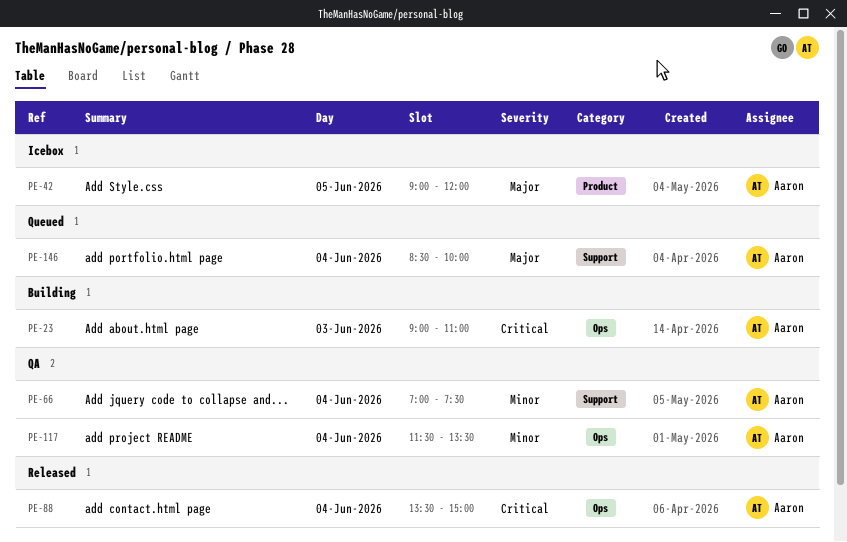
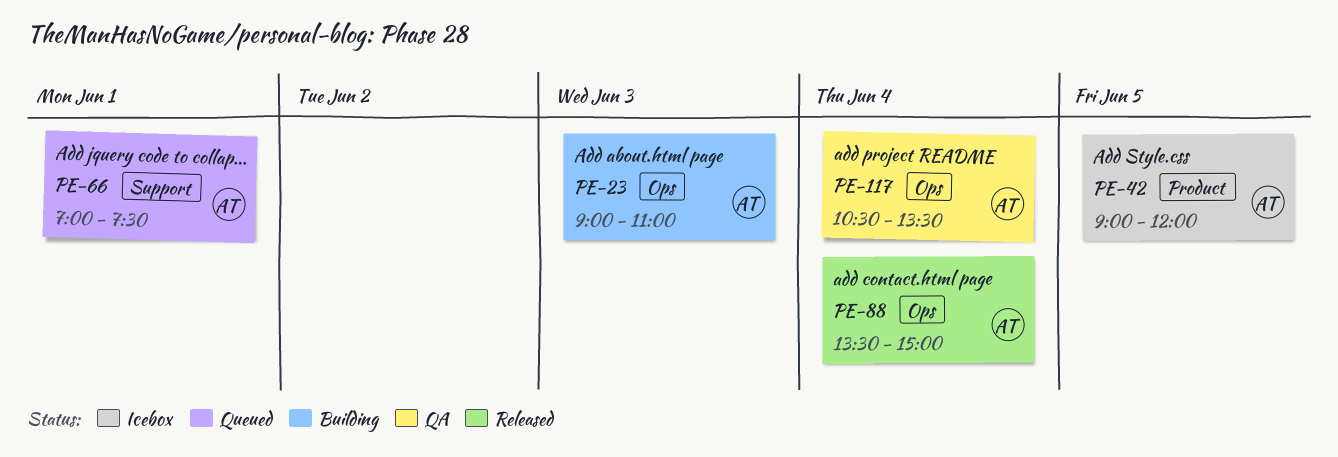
PE-66, status: QA -> Queued
PE-66, day: Jun 4 -> Jun 1
PE-117, begins: 11:30 -> 10:30
PE-146: present -> none

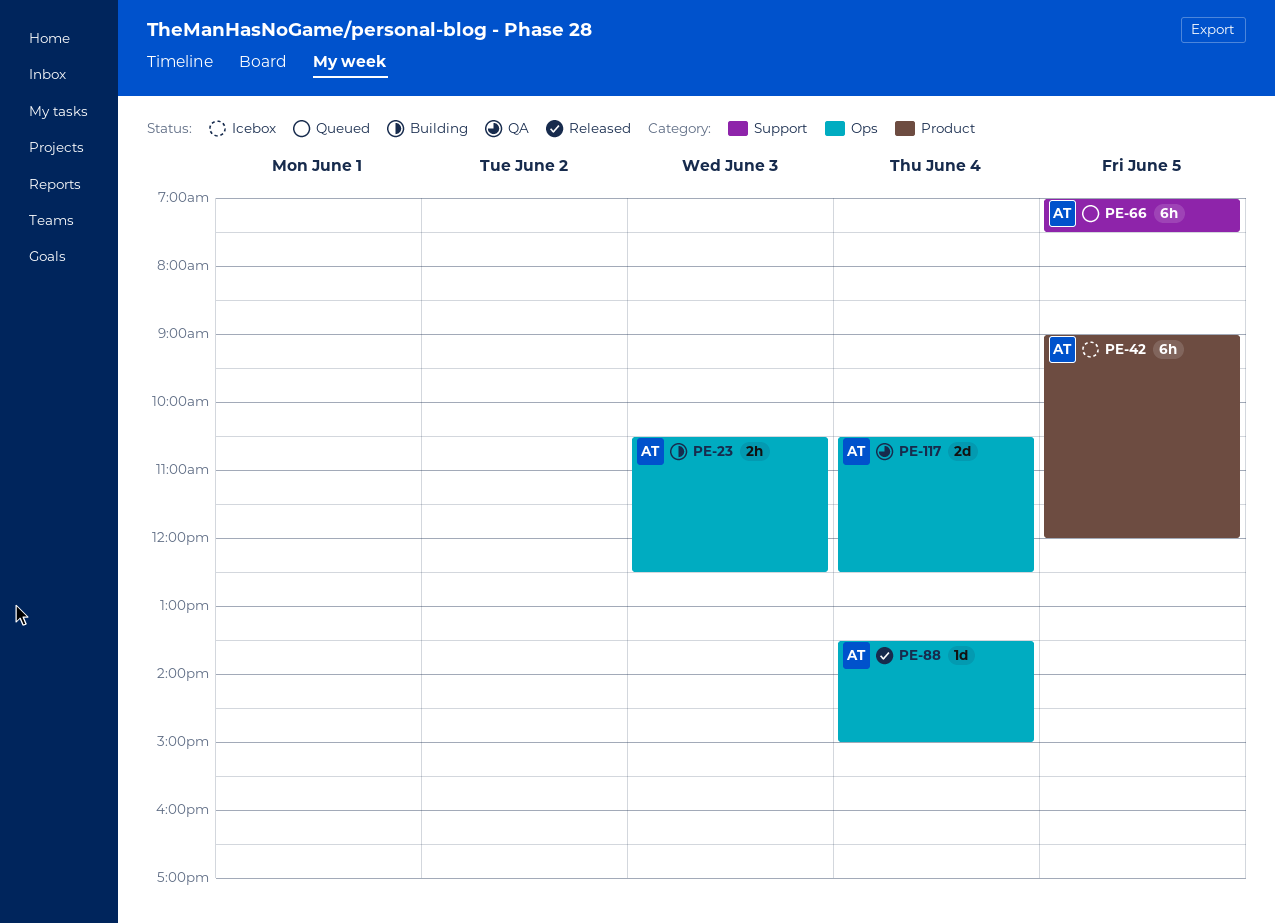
PE-23, begins: 09:00 -> 10:30
PE-23, ends: 11:00 -> 12:30
PE-66, day: Jun 1 -> Jun 5
PE-117, ends: 13:30 -> 12:30

